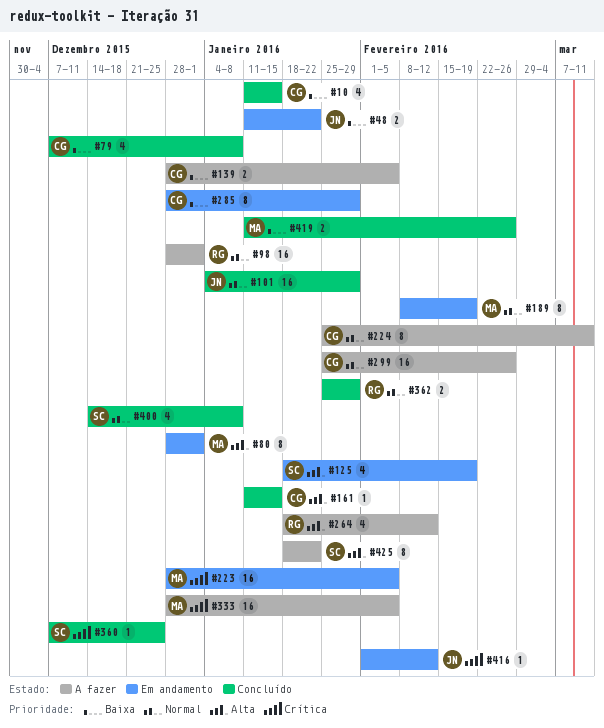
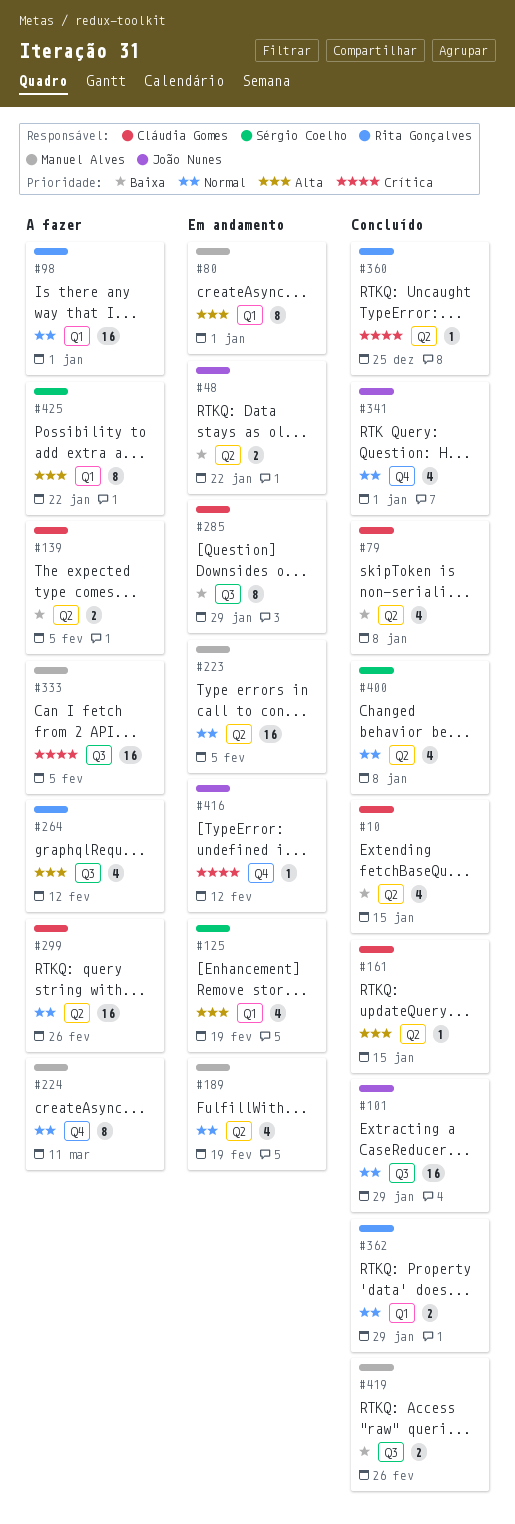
#189, estimate: 8 -> 4
#223, priority: Crítica -> Normal
#224, owner: Cláudia Gomes -> Manuel Alves
#341: none -> present
#360, owner: Sérgio Coelho -> Rita Gonçalves

